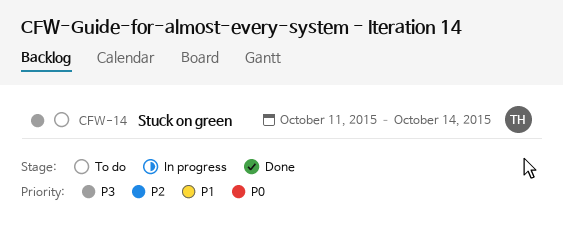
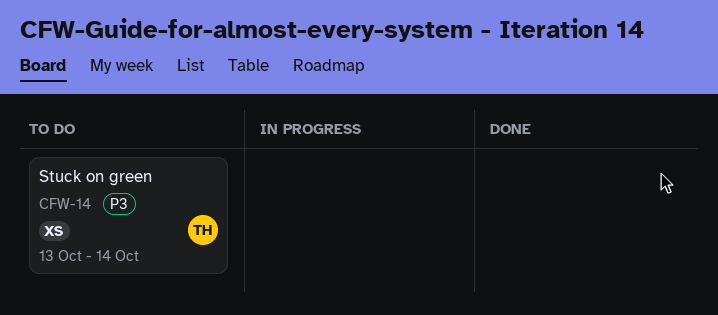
CFW-14, start: Oct 11 -> Oct 13

